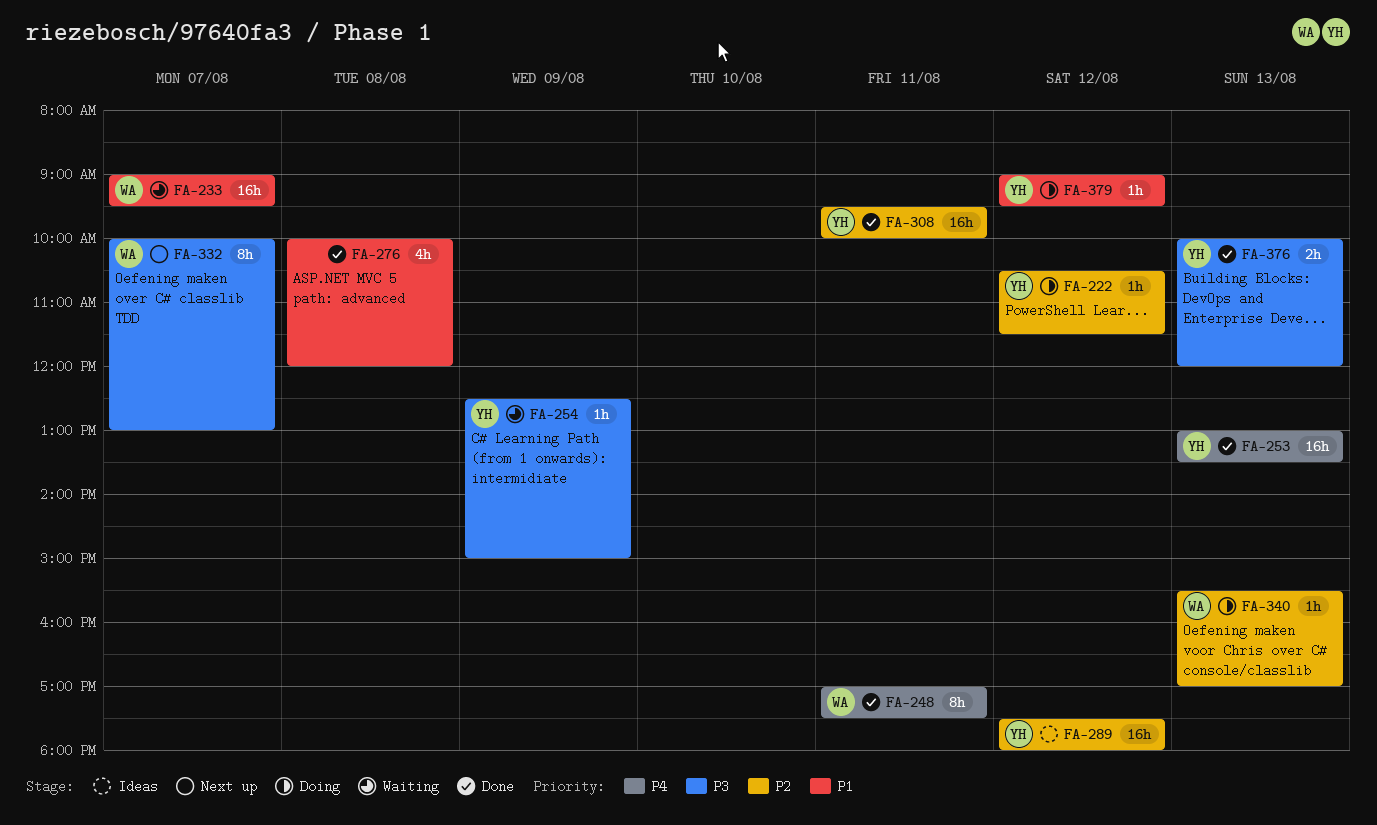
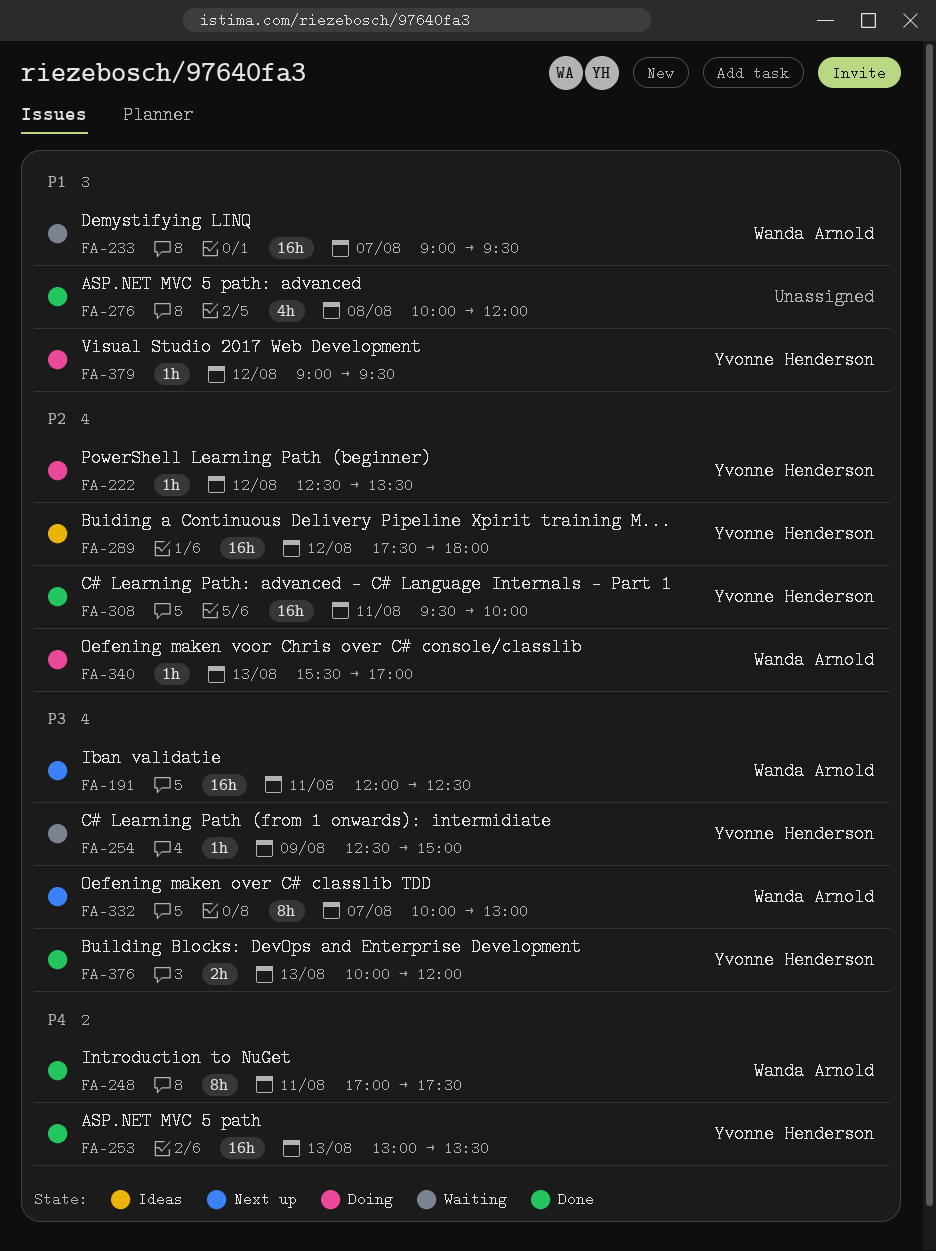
FA-191: none -> present
FA-222, begins: 10:30 -> 12:30
FA-222, ends: 11:30 -> 13:30

